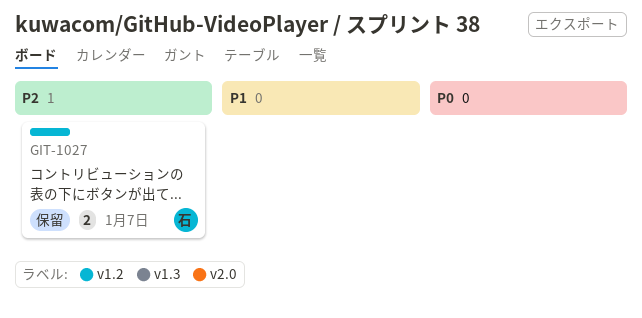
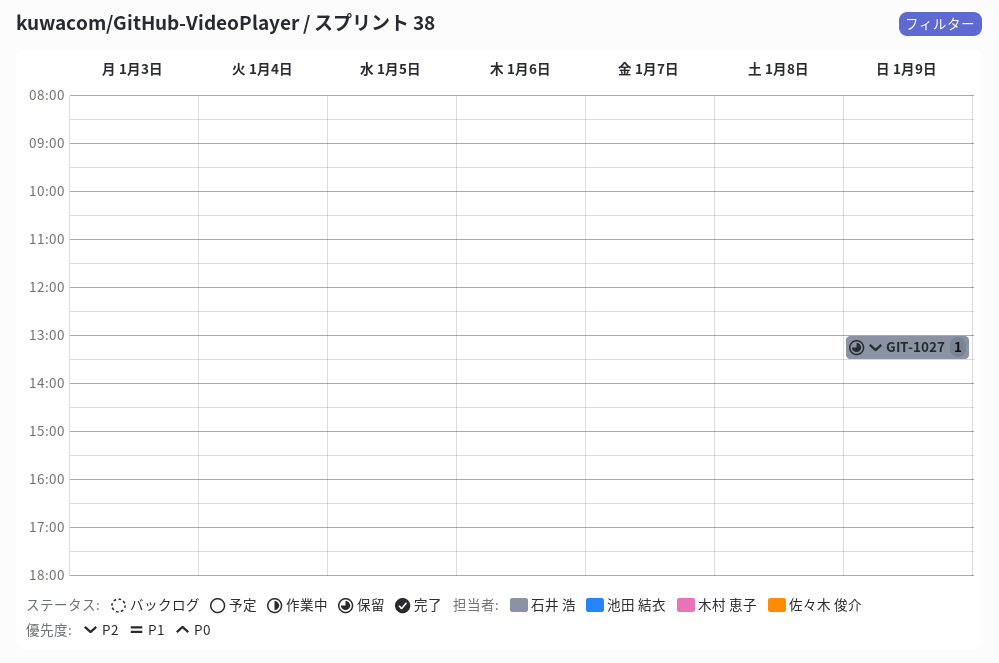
GIT-1027, estimate: 2 -> 1
GIT-1027, day: Jan 7 -> Jan 9

